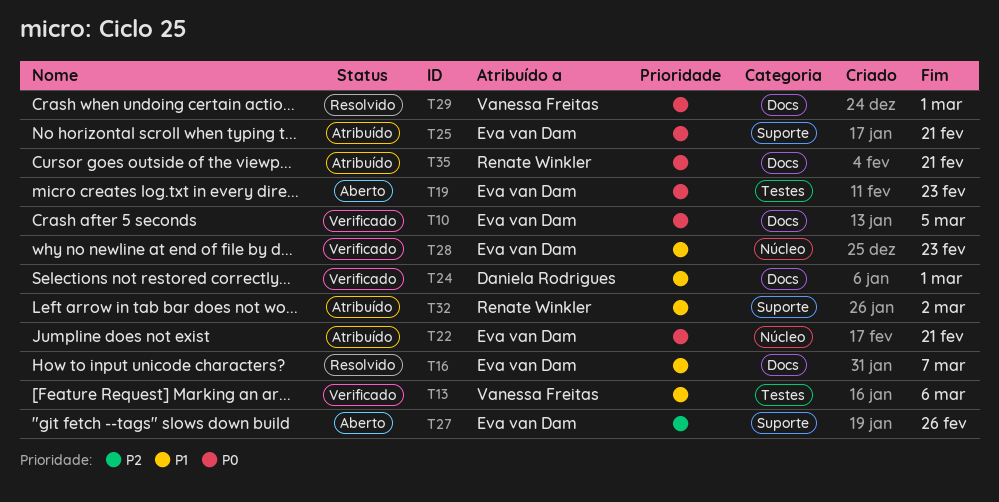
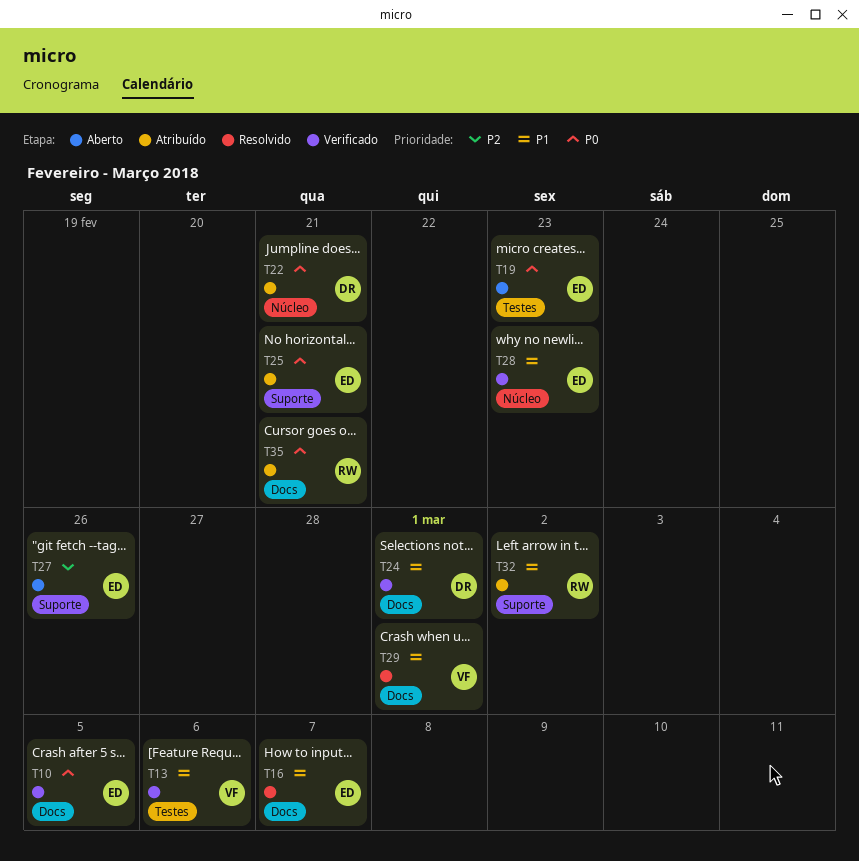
T22, owner: Eva van Dam -> Daniela Rodrigues
T29, priority: P0 -> P1

